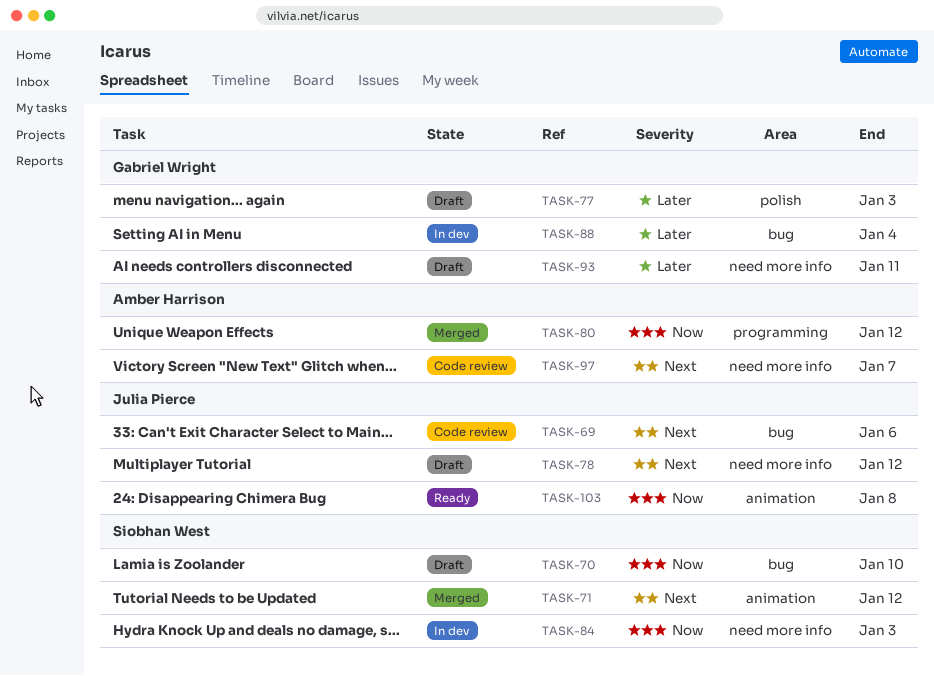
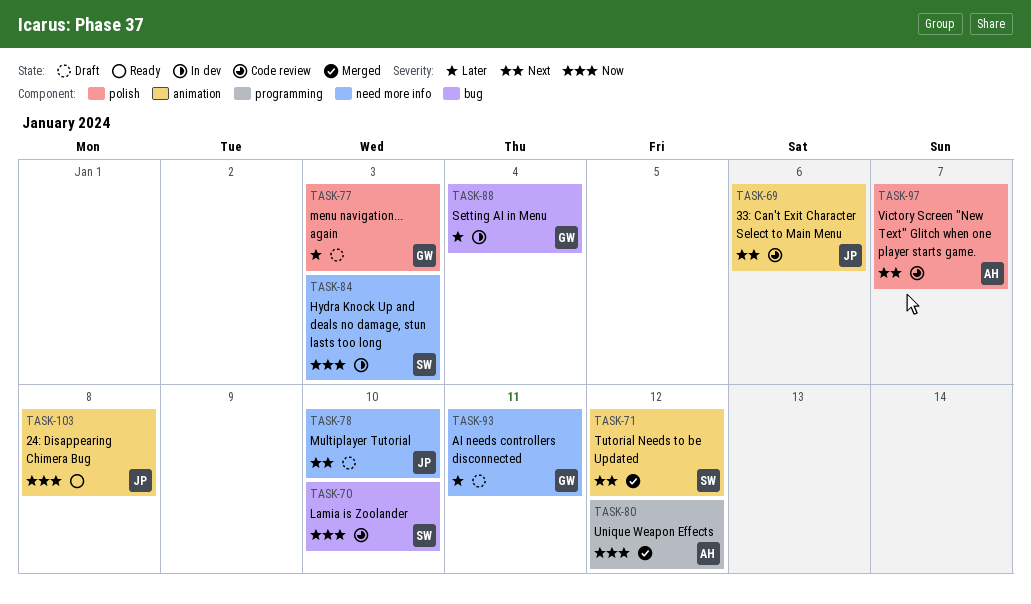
TASK-69, label: bug -> animation
TASK-70, status: Draft -> Code review
TASK-78, due: Jan 12 -> Jan 10
TASK-97, label: need more info -> polish

